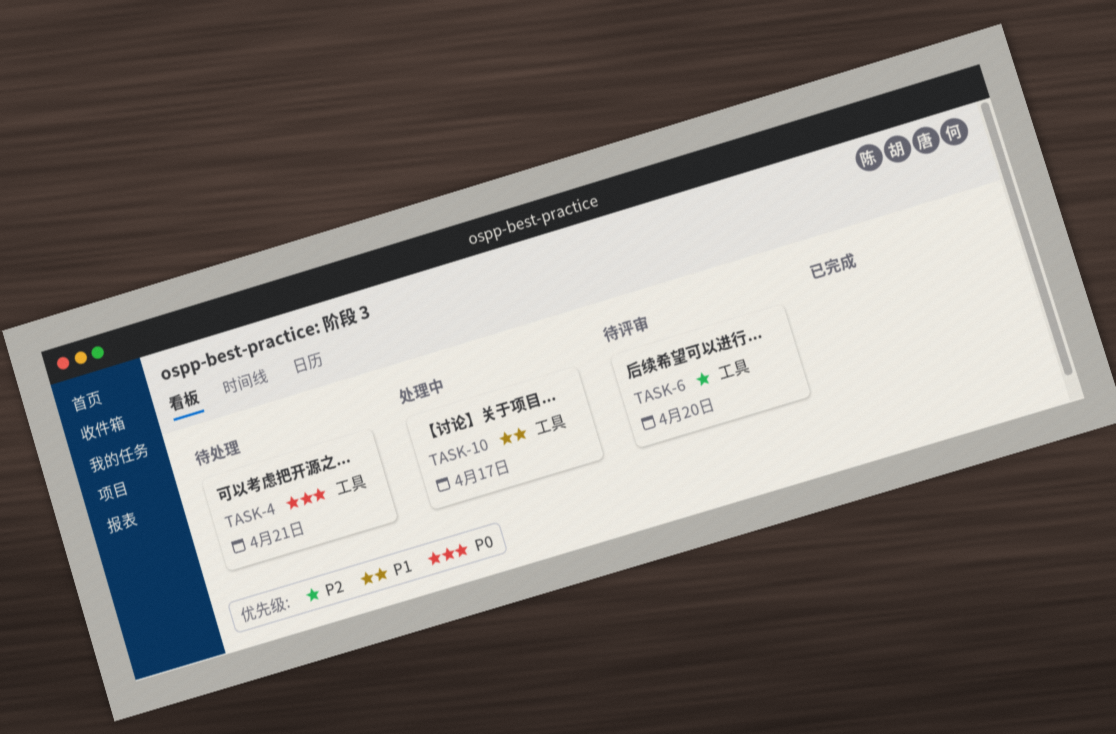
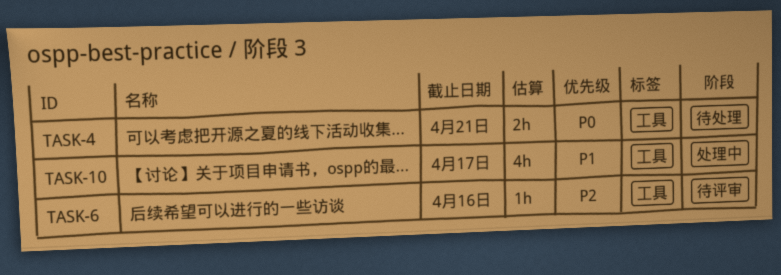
TASK-6, due: Apr 20 -> Apr 16

